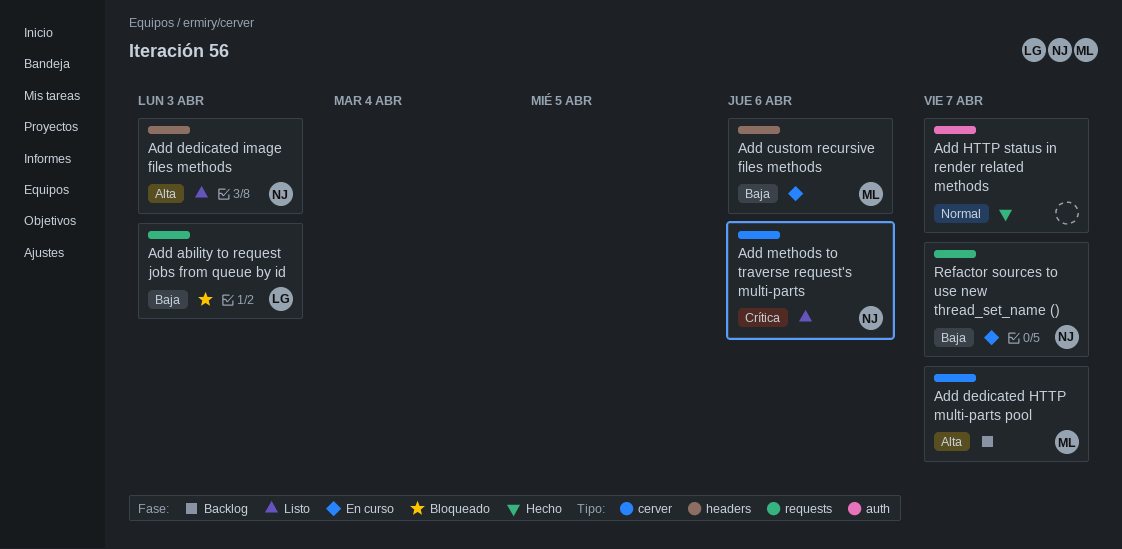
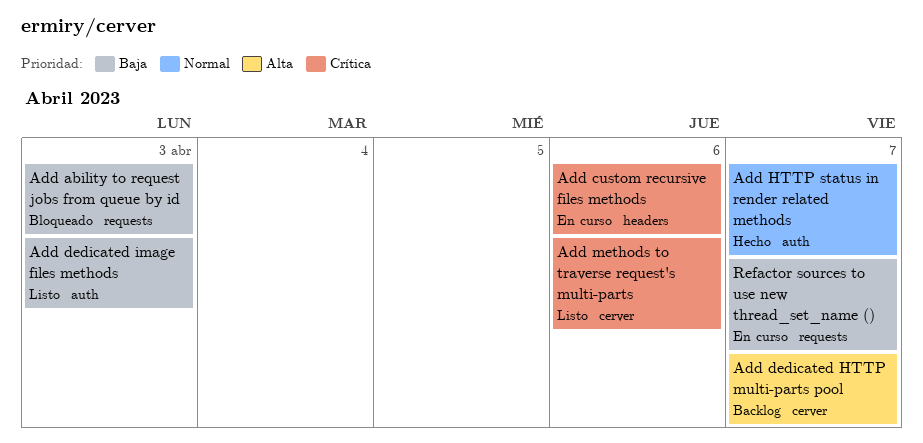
Add custom recursive files methods, priority: Baja -> Crítica
Add dedicated image files methods, priority: Alta -> Baja
Add dedicated image files methods, label: headers -> auth

